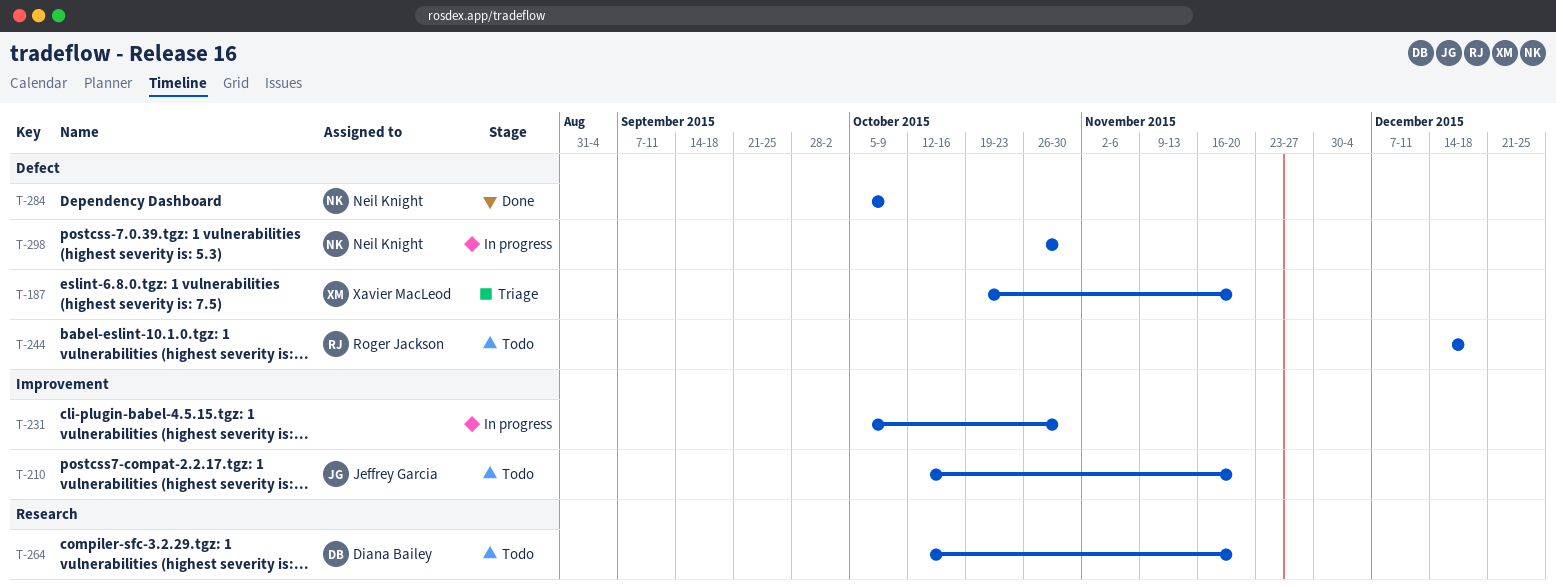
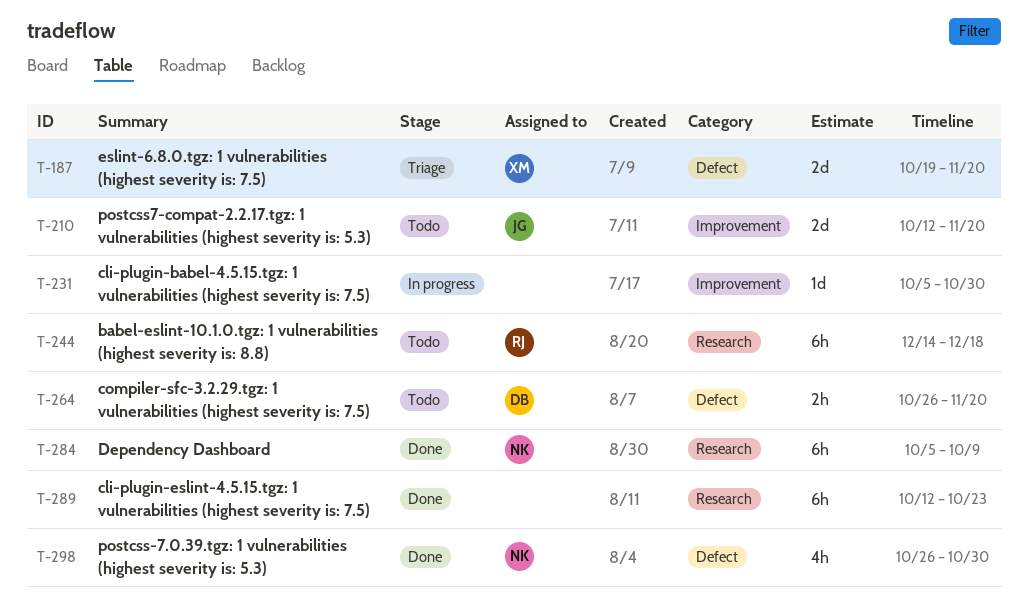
T-244, label: Defect -> Research
T-264, label: Research -> Defect
T-264, start: Oct 12 -> Oct 26
T-284, label: Defect -> Research
T-289: none -> present
T-298, status: In progress -> Done

